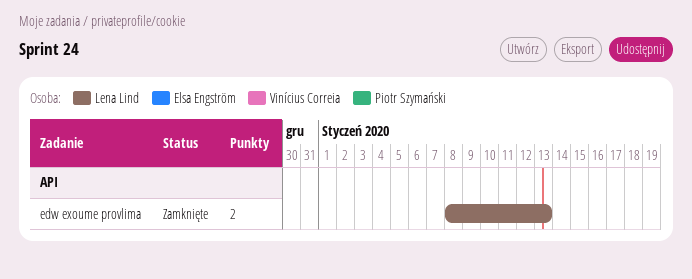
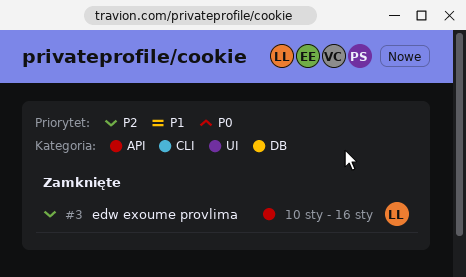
edw exoume provlima, start: Jan 8 -> Jan 10
edw exoume provlima, due: Jan 13 -> Jan 16

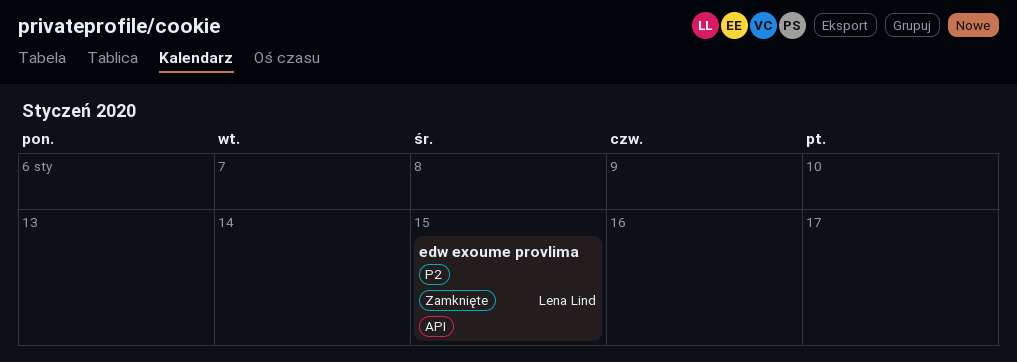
edw exoume provlima, due: Jan 16 -> Jan 15

